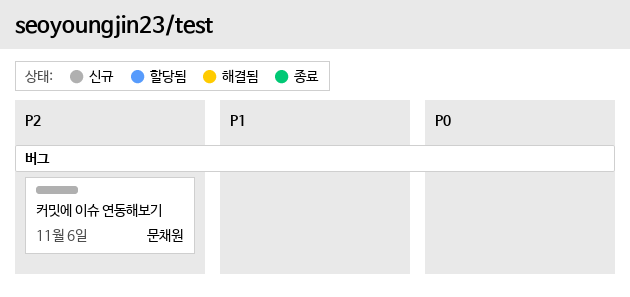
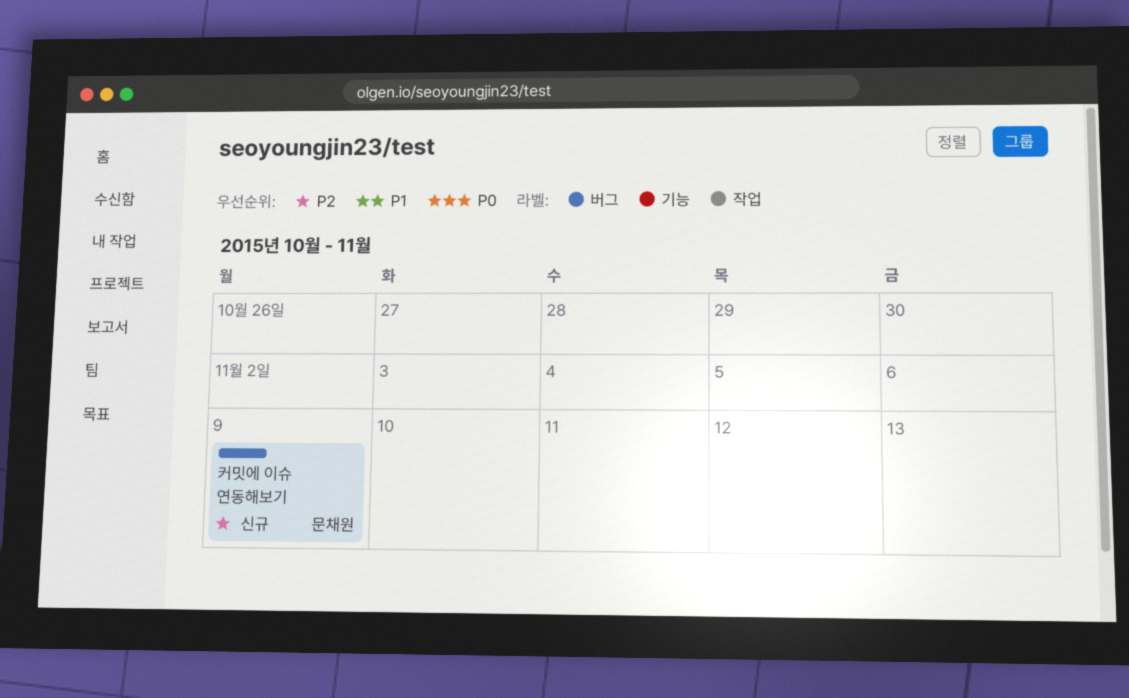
커밋에 이슈 연동해보기, due: Nov 6 -> Nov 9

